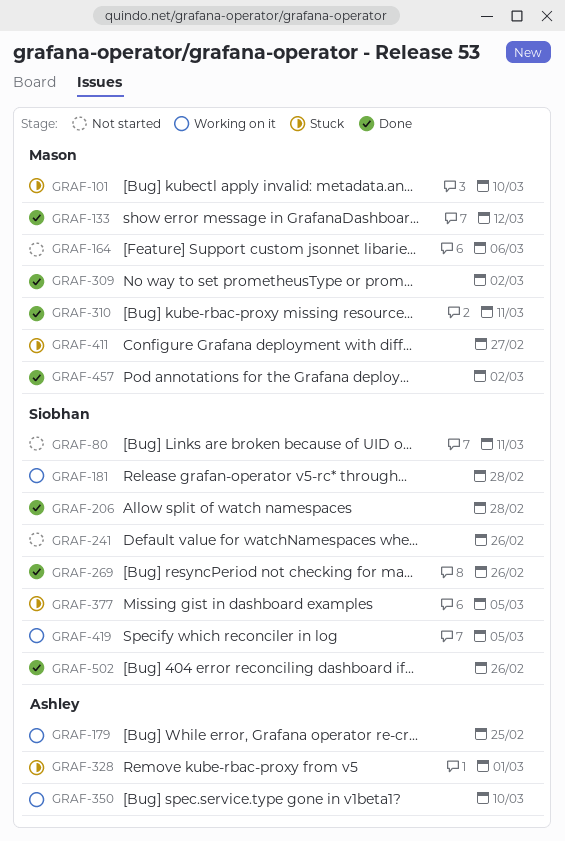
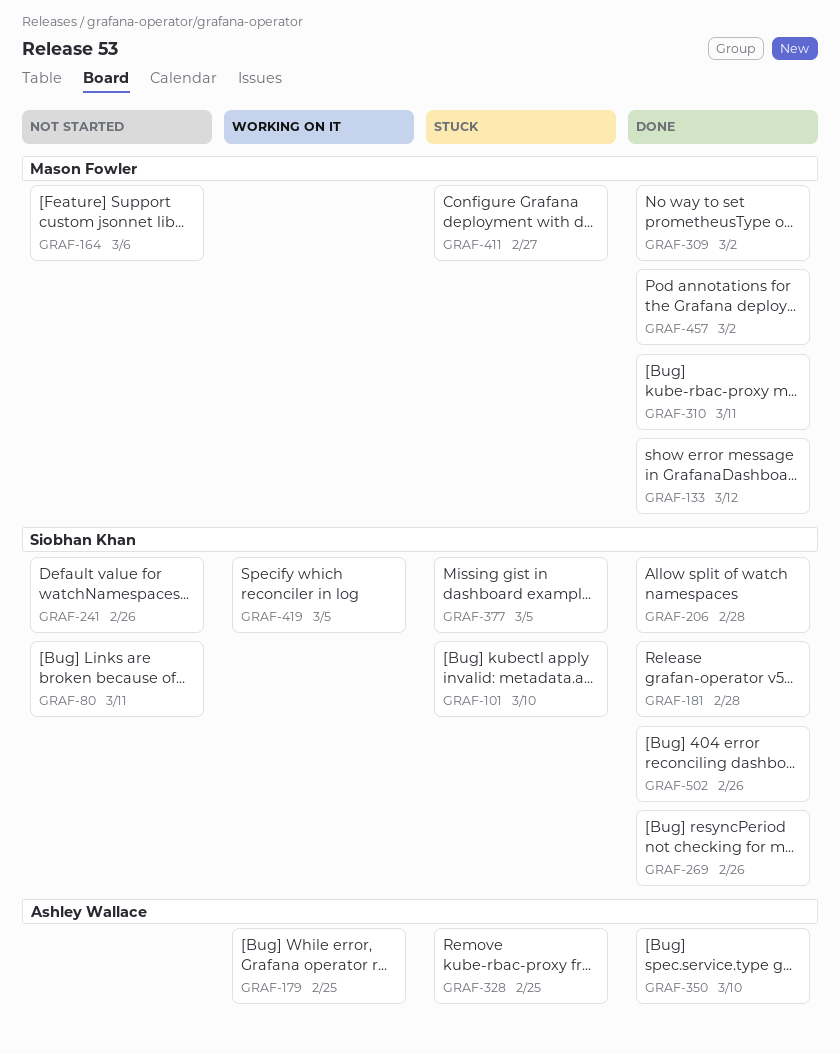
GRAF-101, owner: Mason Fowler -> Siobhan Khan
GRAF-181, status: Working on it -> Done
GRAF-328, due: Mar 1 -> Feb 25
GRAF-350, status: Working on it -> Done

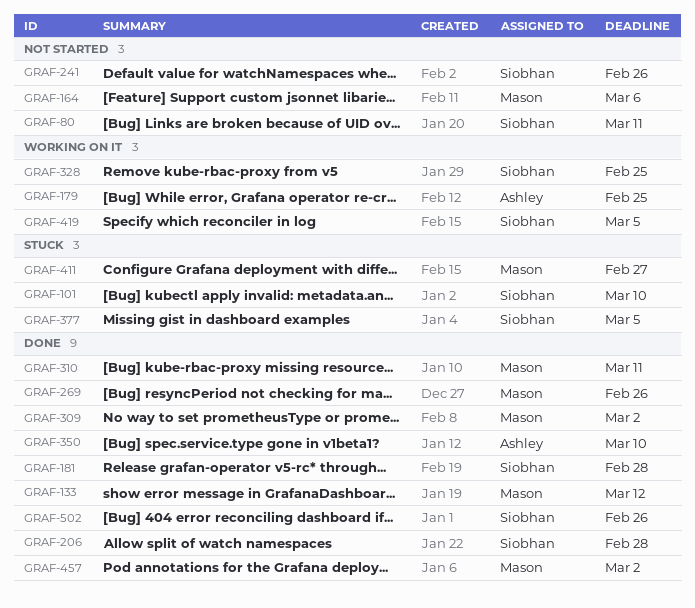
GRAF-269, owner: Siobhan Khan -> Mason Fowler
GRAF-328, status: Stuck -> Working on it
GRAF-328, owner: Ashley Wallace -> Siobhan Khan

